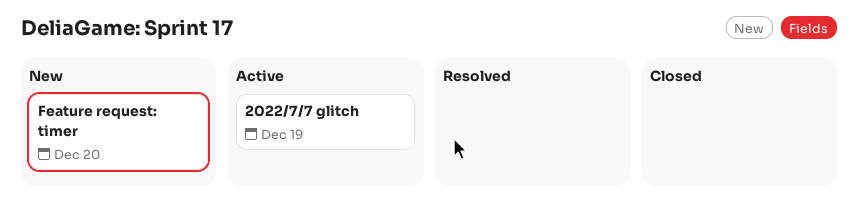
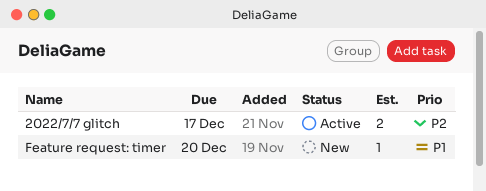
2022/7/7 glitch, due: Dec 19 -> Dec 17

